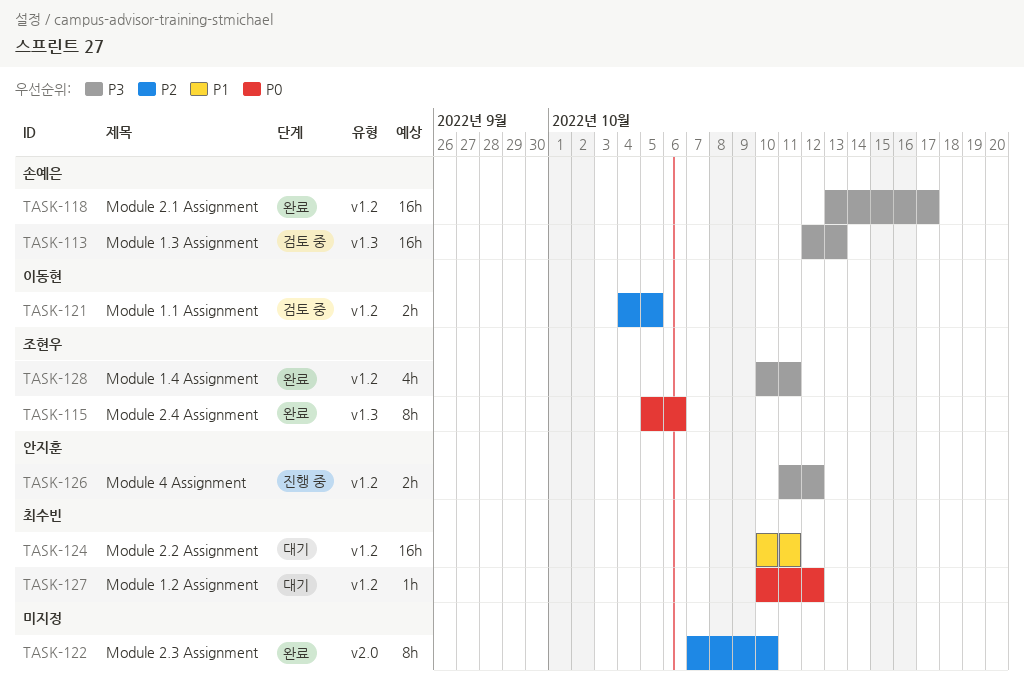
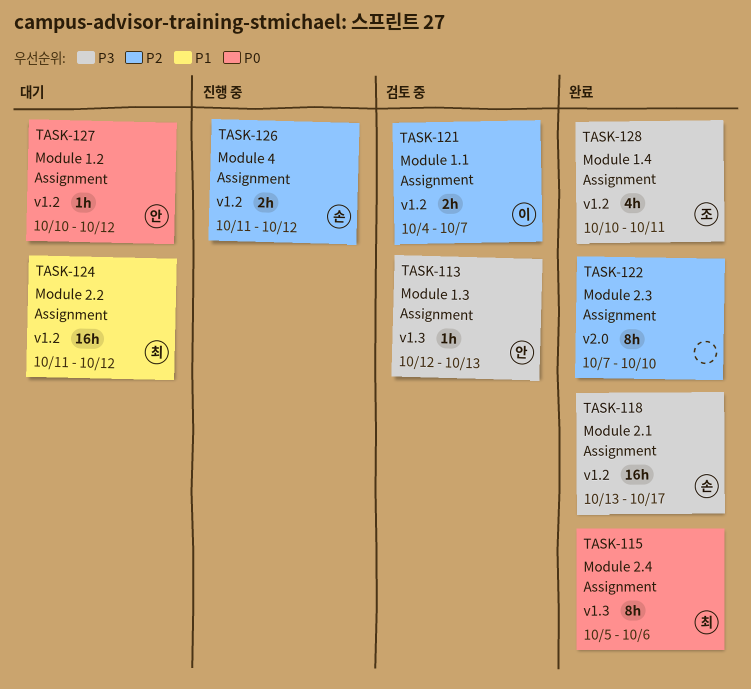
TASK-113, owner: 손예은 -> 안지훈
TASK-113, estimate: 16h -> 1h
TASK-115, owner: 조현우 -> 최수빈
TASK-121, due: Oct 5 -> Oct 7
TASK-124, start: Oct 10 -> Oct 11
TASK-124, due: Oct 11 -> Oct 12
TASK-126, owner: 안지훈 -> 손예은
TASK-126, priority: P3 -> P2
TASK-127, owner: 최수빈 -> 안지훈

